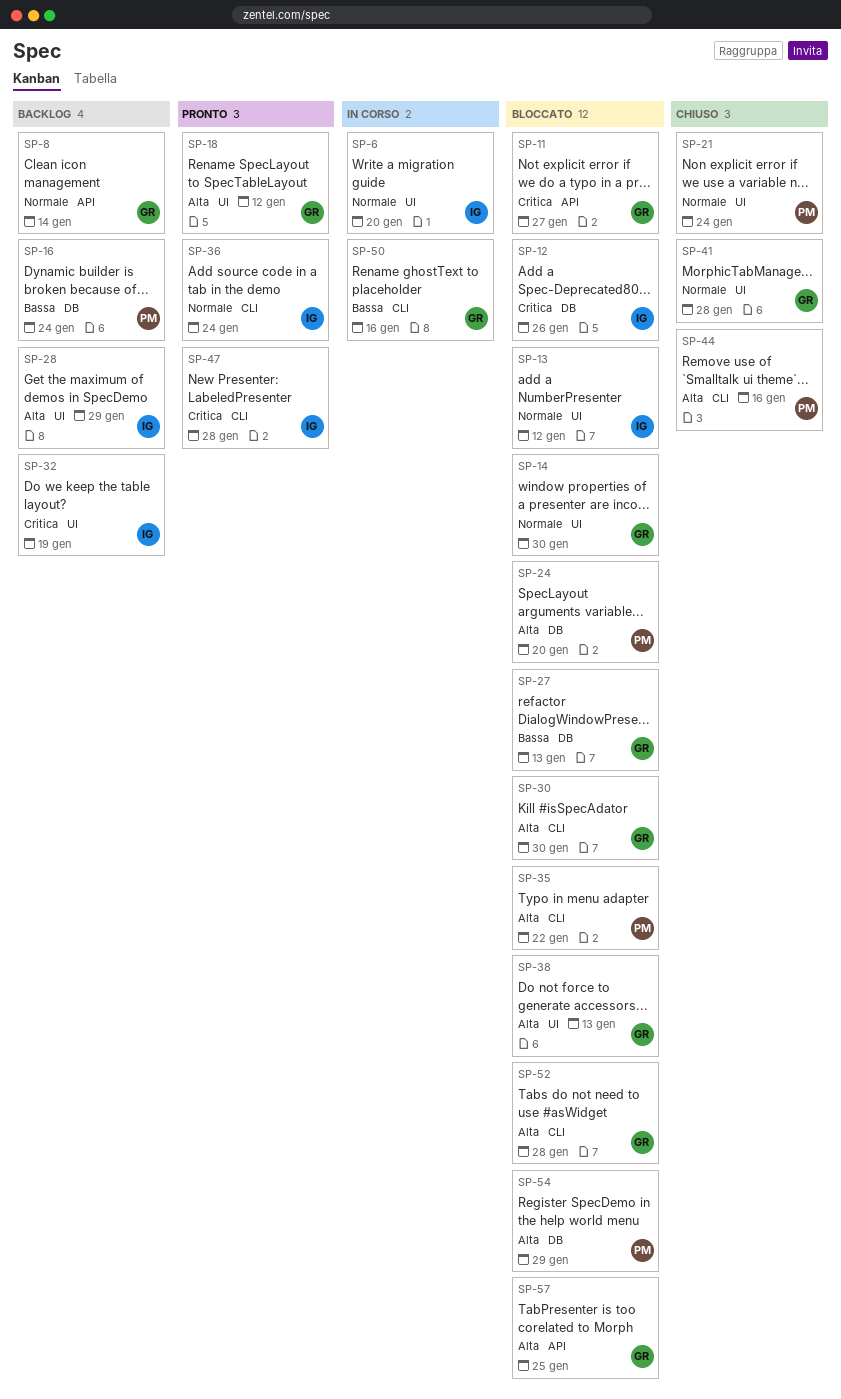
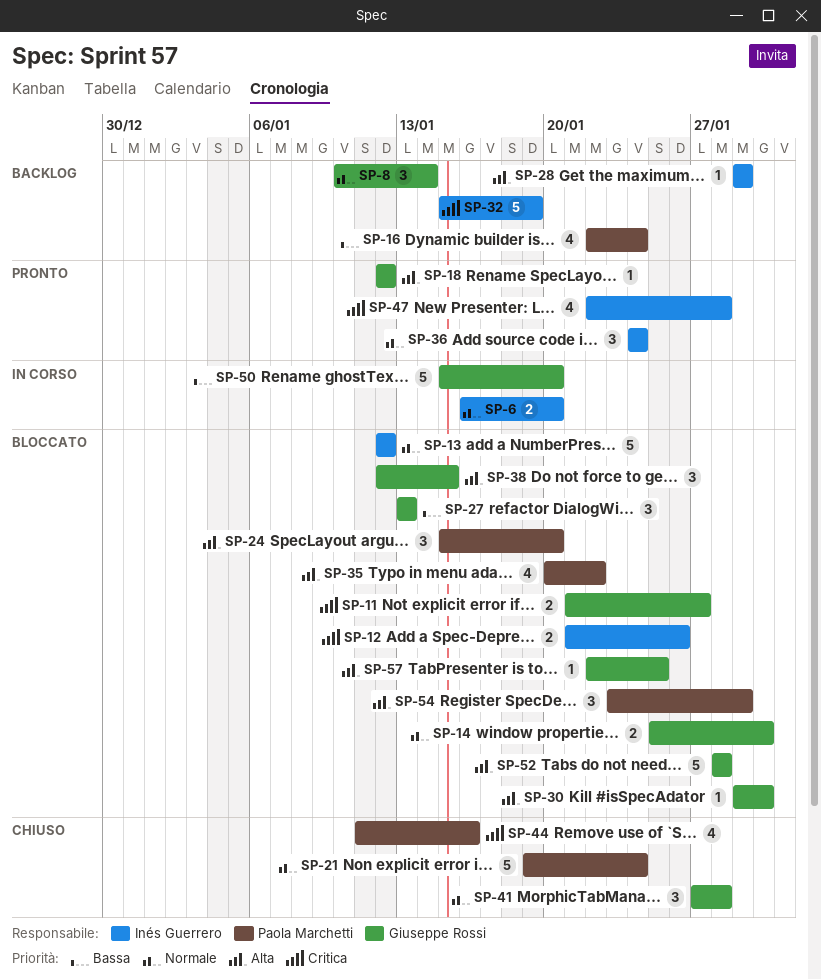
SP-38, due: Jan 13 -> Jan 15
SP-44, priority: Alta -> Critica
SP-50, due: Jan 16 -> Jan 20

